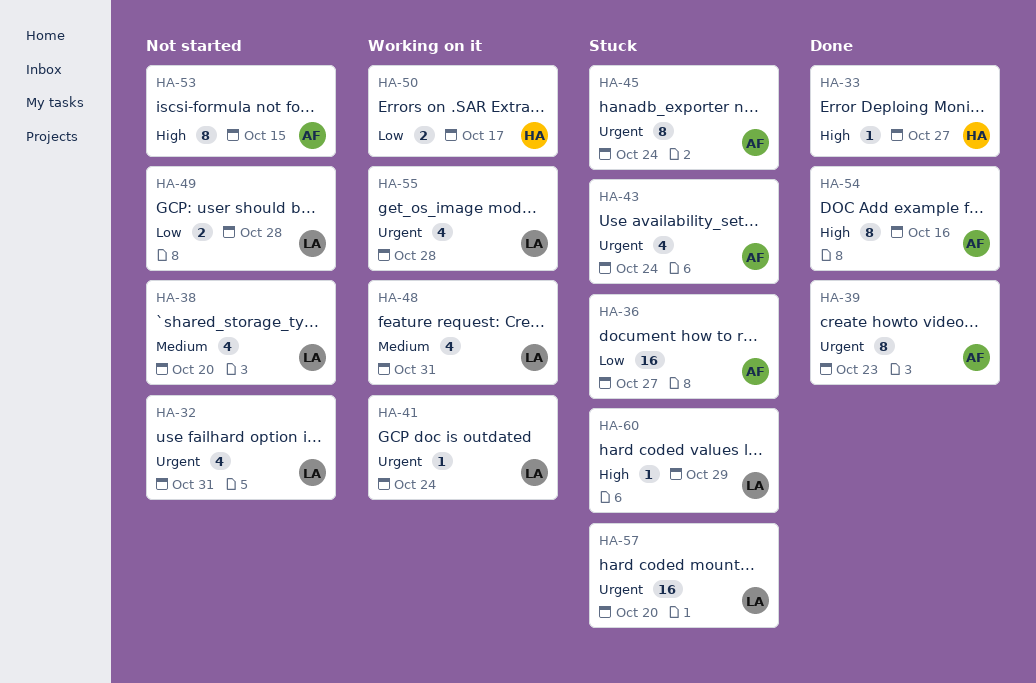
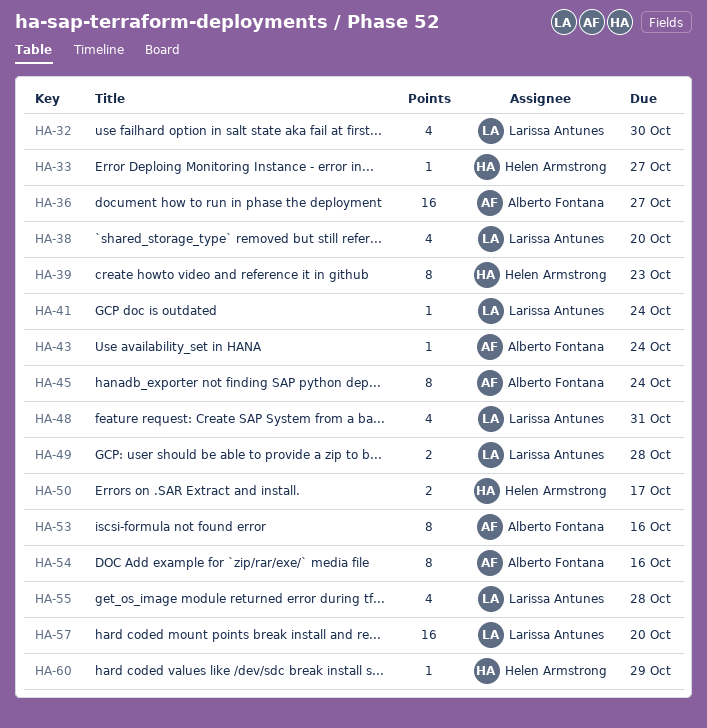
HA-32, due: Oct 31 -> Oct 30
HA-39, owner: Alberto Fontana -> Helen Armstrong
HA-43, estimate: 4 -> 1
HA-53, due: Oct 15 -> Oct 16
HA-60, owner: Larissa Antunes -> Helen Armstrong

